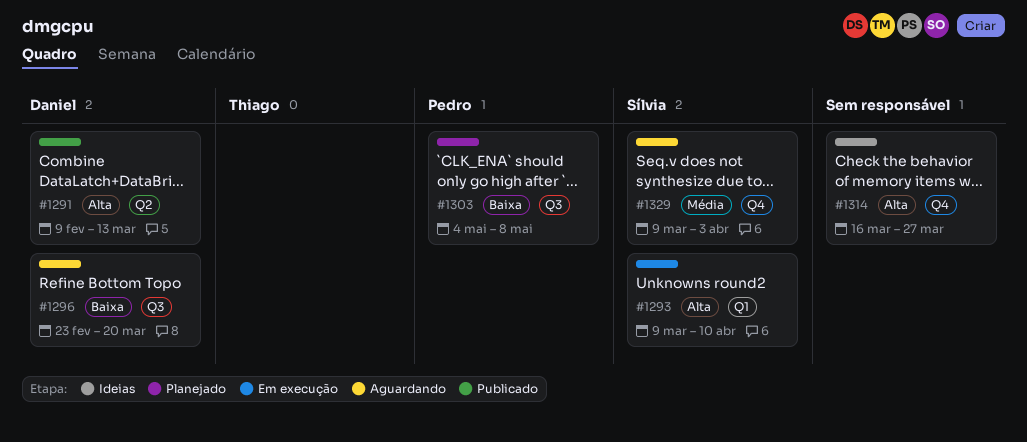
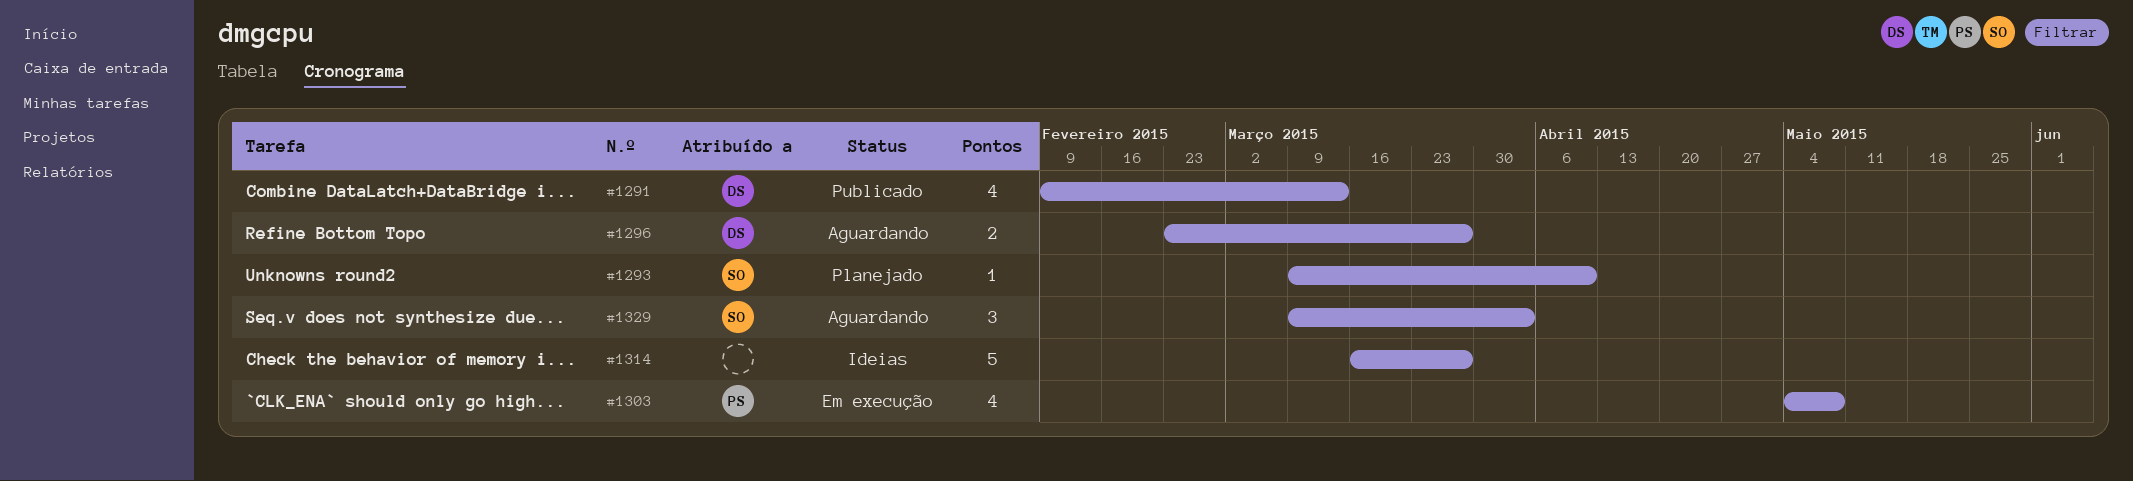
#1293, status: Em execução -> Planejado
#1296, due: Mar 20 -> Mar 27
#1303, status: Planejado -> Em execução

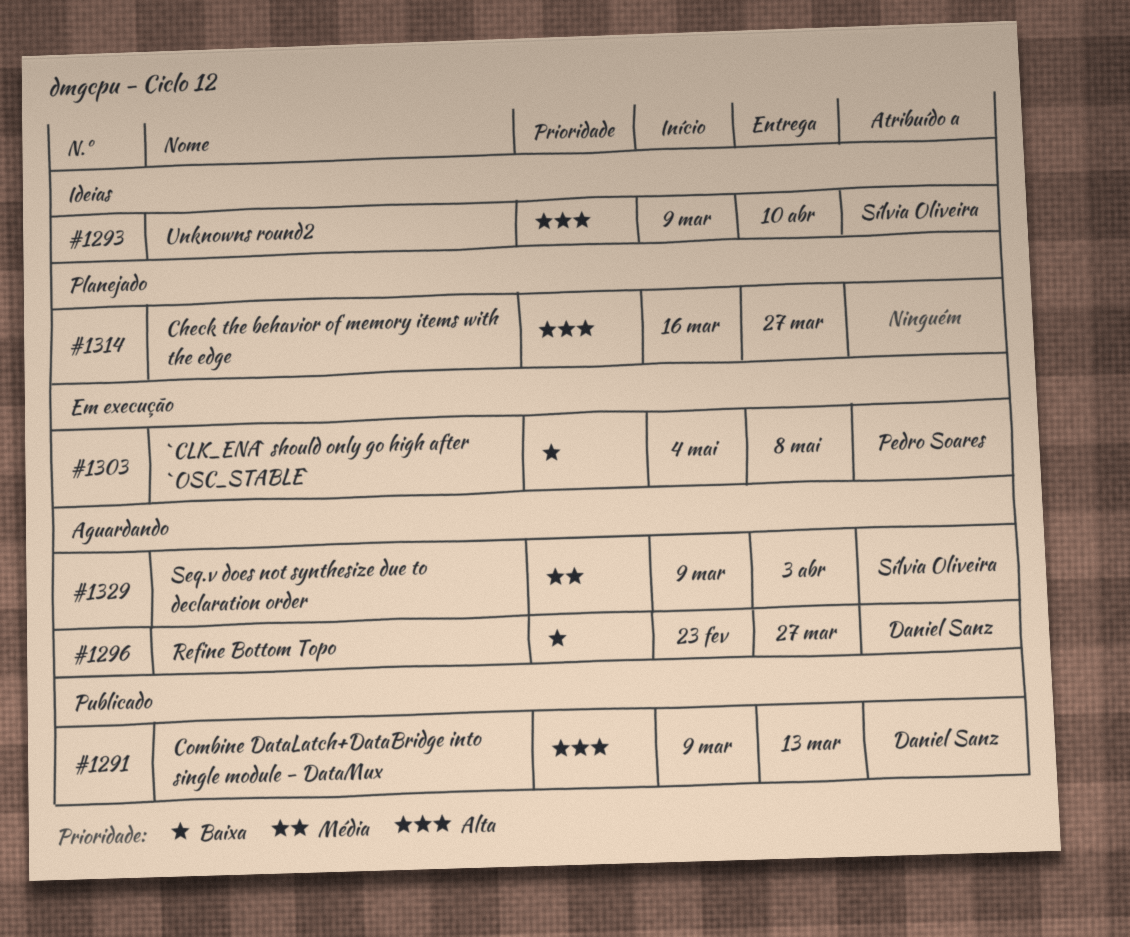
#1291, start: Feb 9 -> Mar 9
#1293, status: Planejado -> Ideias
#1314, status: Ideias -> Planejado

